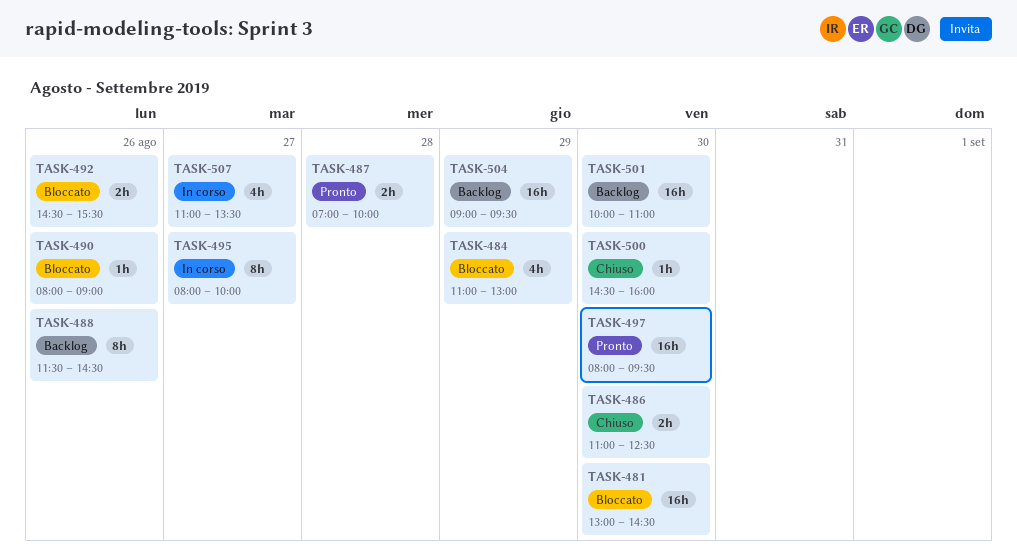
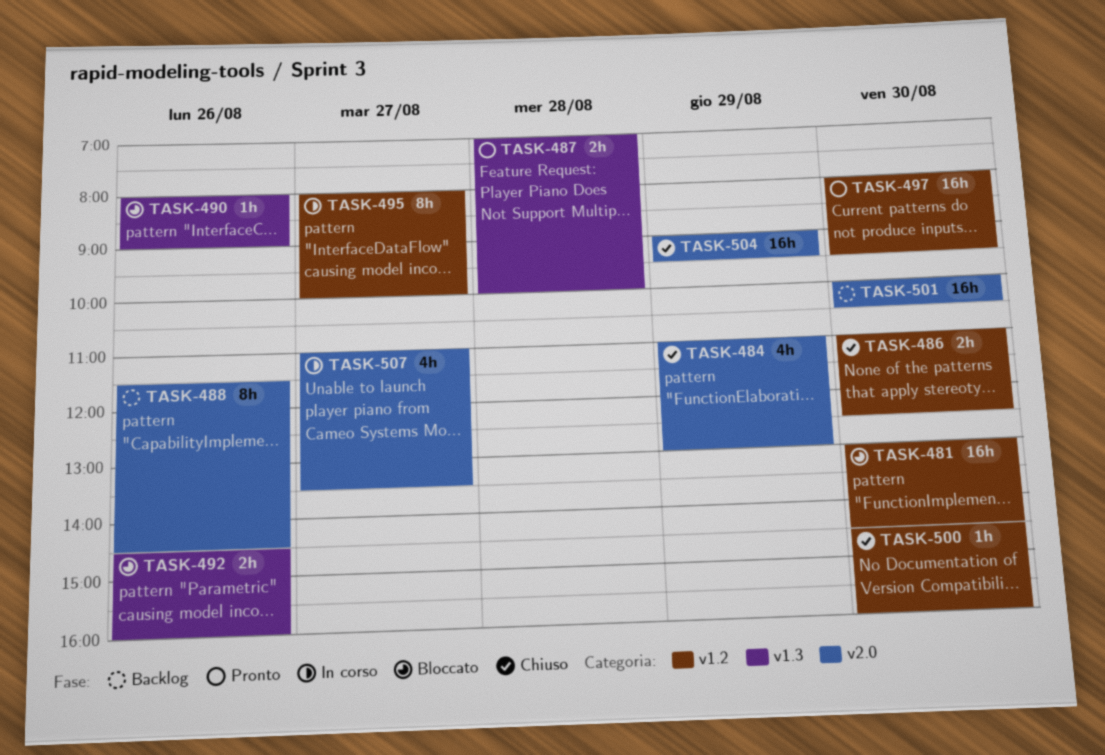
TASK-484, status: Bloccato -> Chiuso
TASK-492, ends: 15:30 -> 16:00
TASK-501, ends: 11:00 -> 10:30
TASK-504, status: Backlog -> Chiuso

